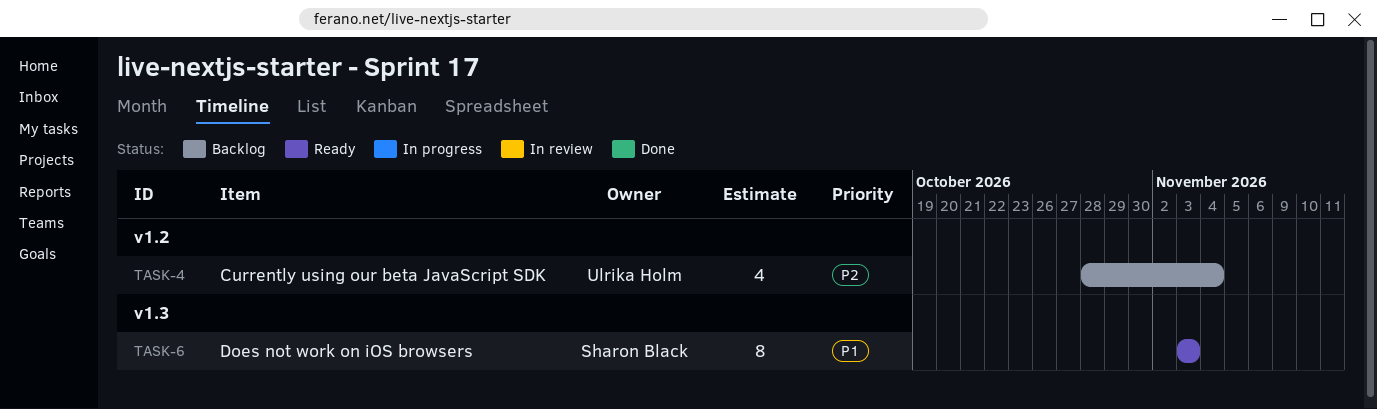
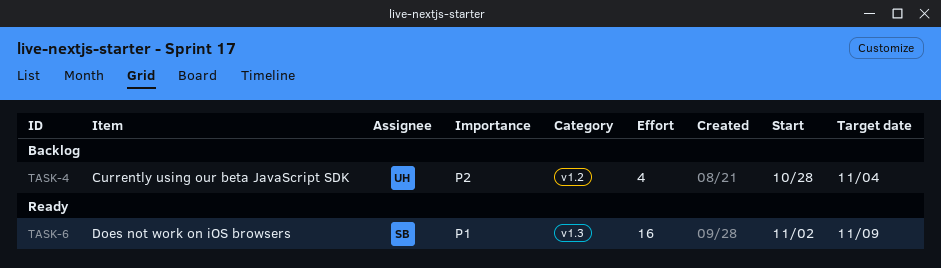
TASK-6, estimate: 8 -> 16
TASK-6, start: Nov 3 -> Nov 2
TASK-6, due: Nov 3 -> Nov 9

